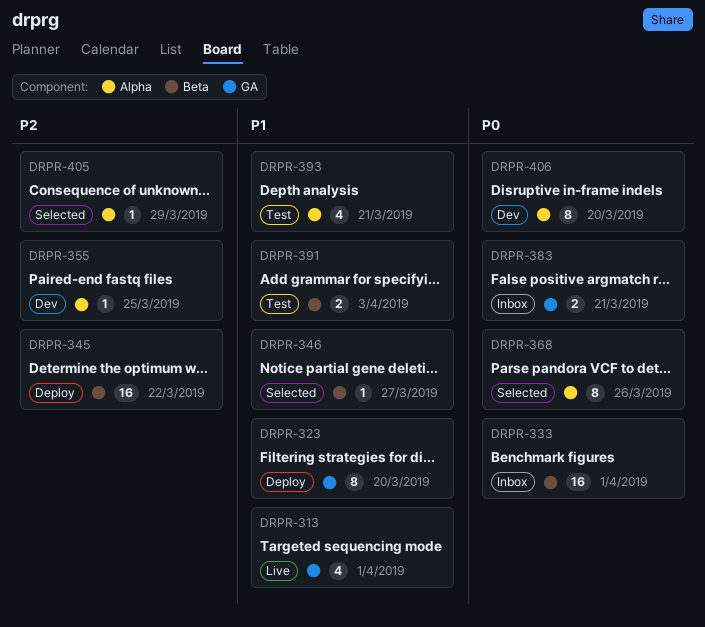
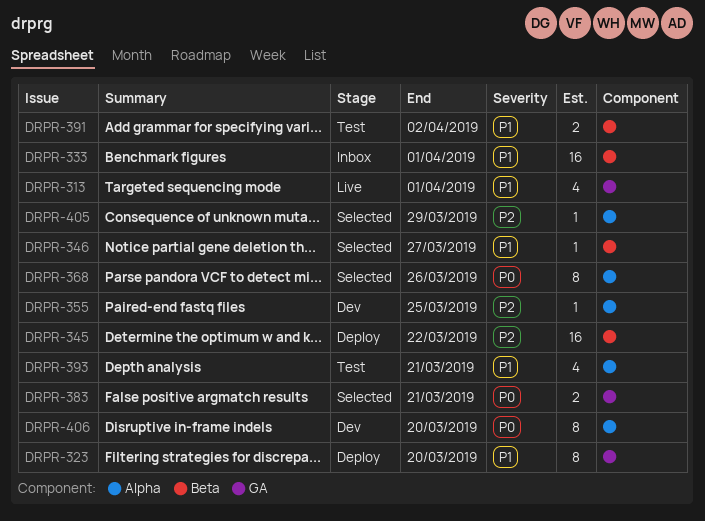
DRPR-333, priority: P0 -> P1
DRPR-383, status: Inbox -> Selected
DRPR-391, due: Apr 3 -> Apr 2

